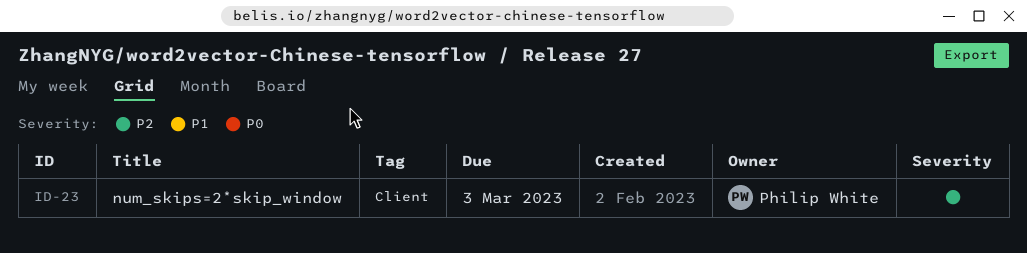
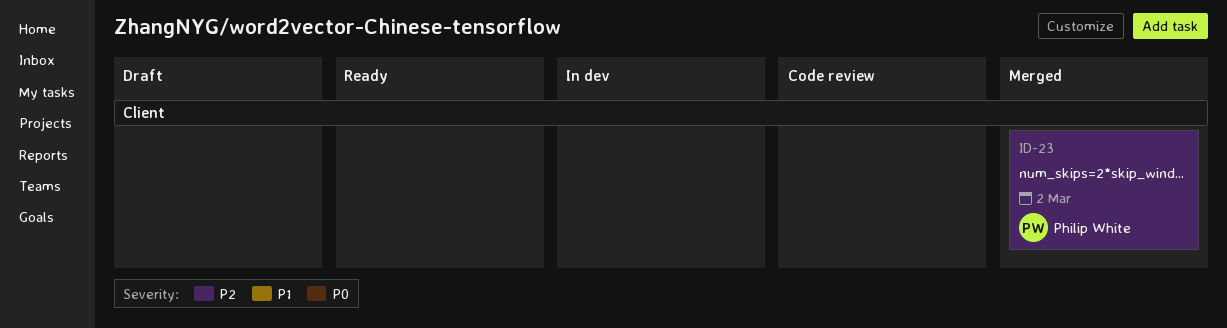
ID-23, due: Mar 3 -> Mar 2

